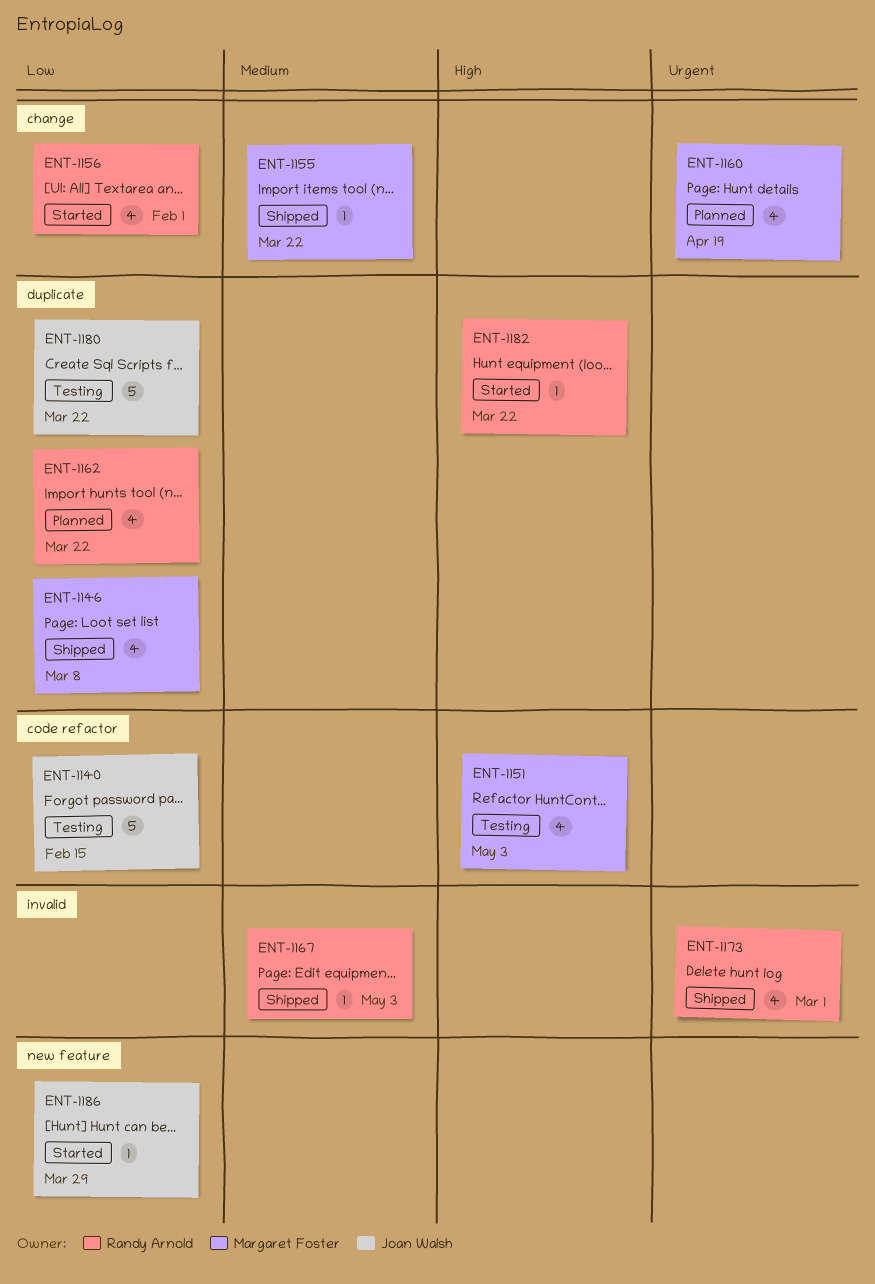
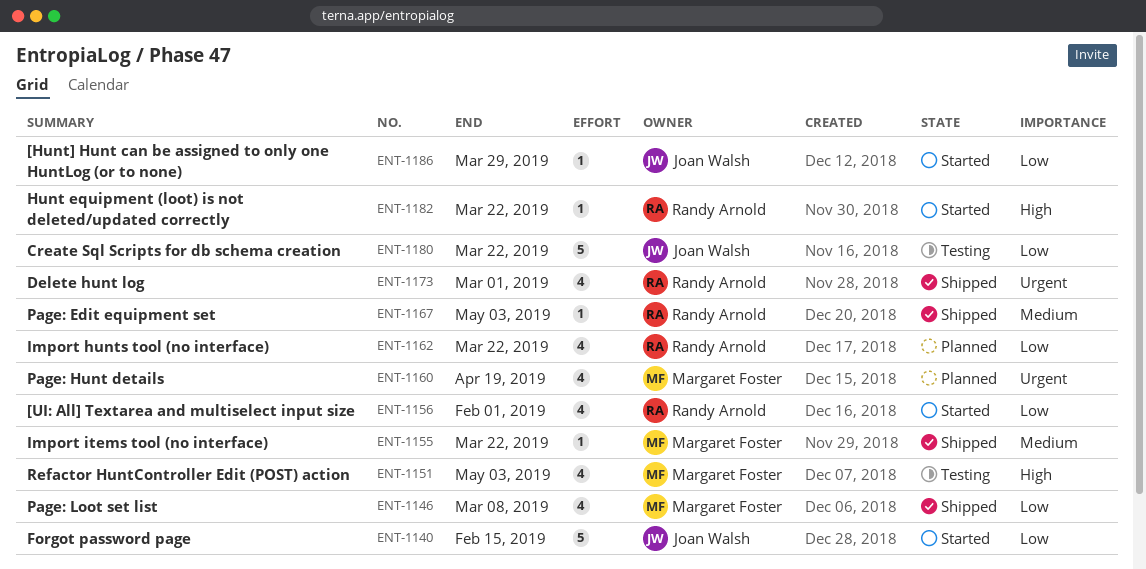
ENT-1140, status: Testing -> Started

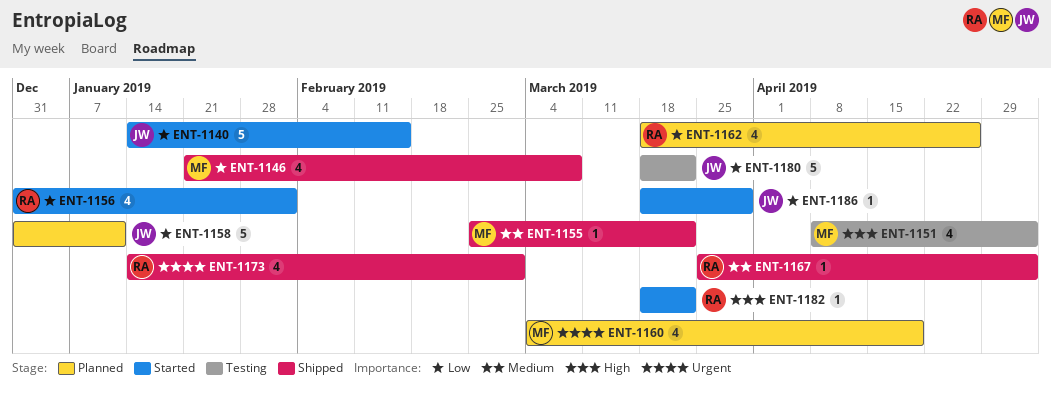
ENT-1158: none -> present
ENT-1162, due: Mar 22 -> Apr 26

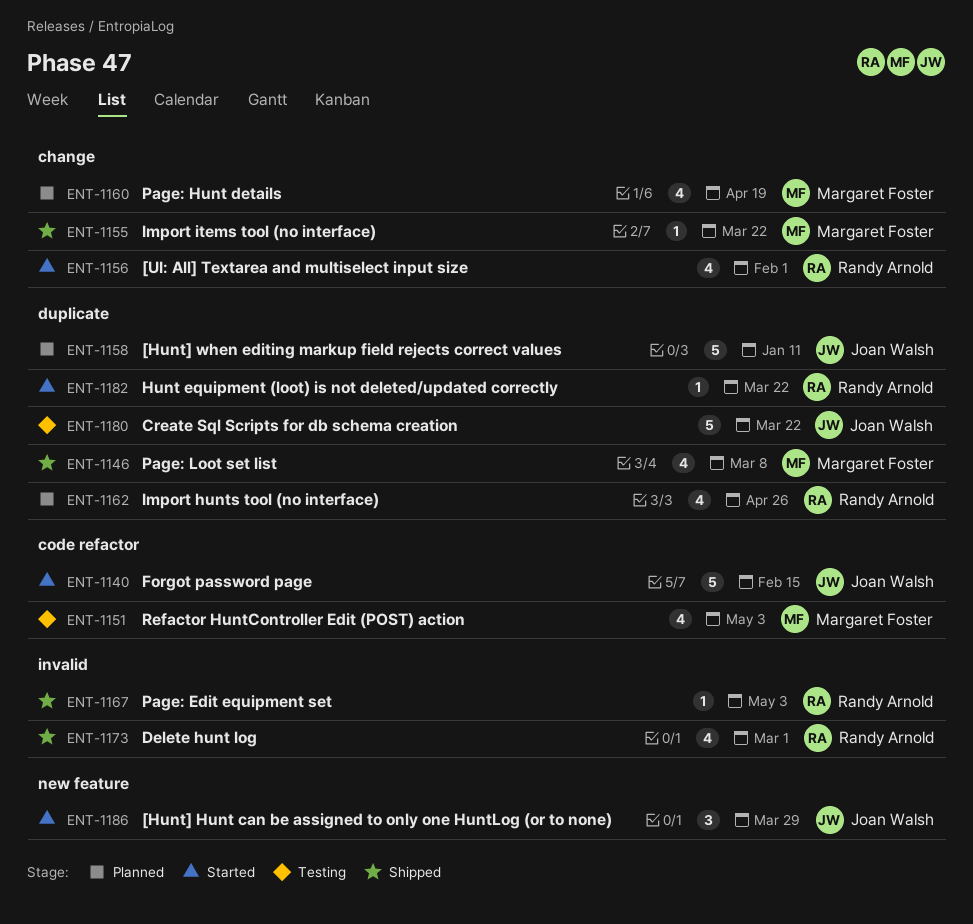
ENT-1186, estimate: 1 -> 3

